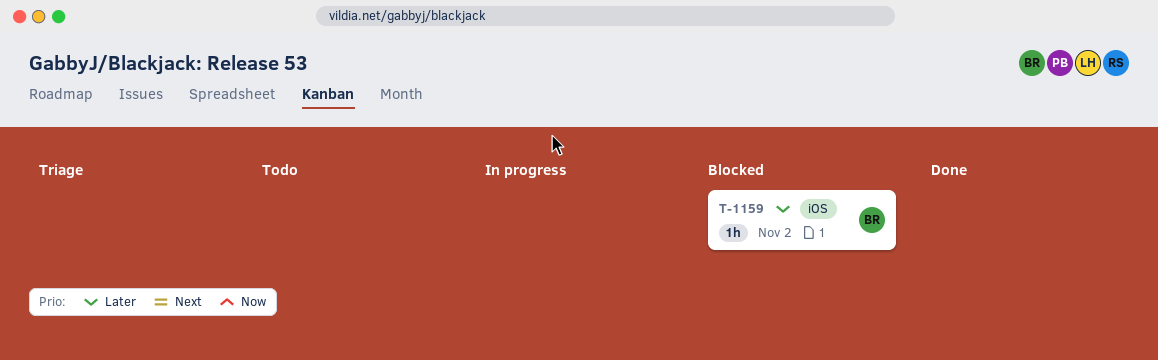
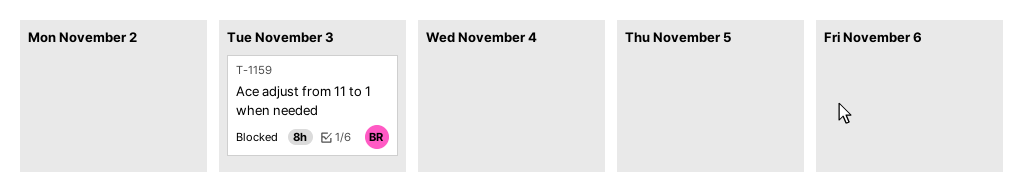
T-1159, estimate: 1h -> 8h
T-1159, due: Nov 2 -> Nov 3

